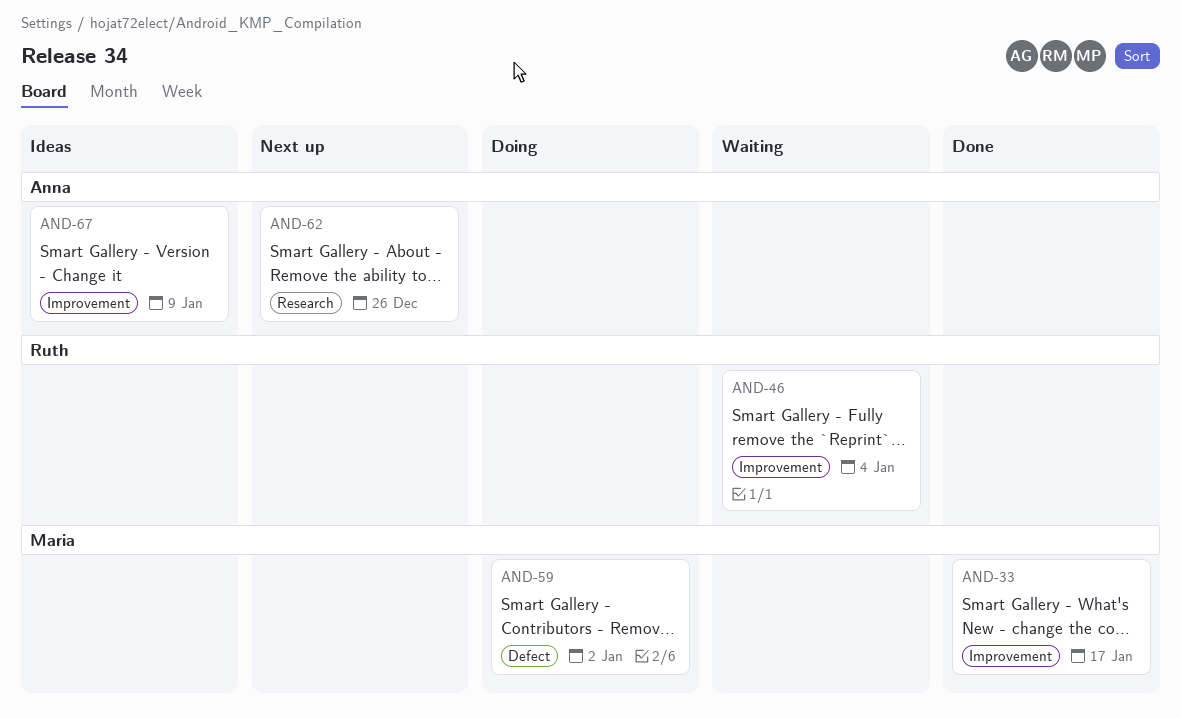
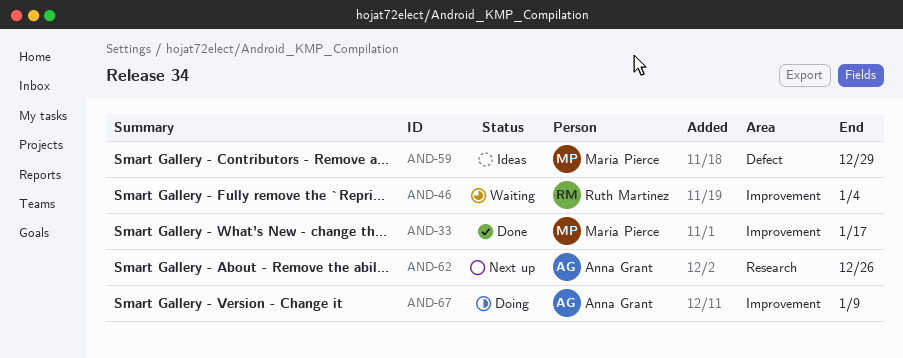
AND-59, status: Doing -> Ideas
AND-59, due: Jan 2 -> Dec 29
AND-67, status: Ideas -> Doing

